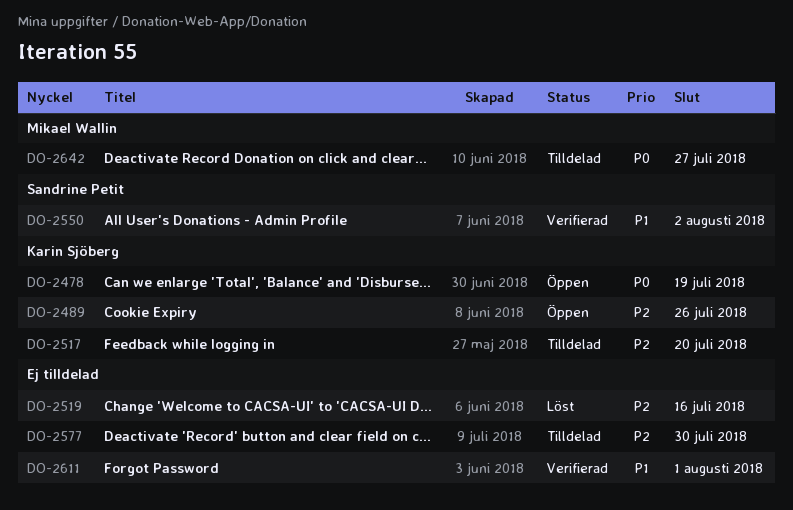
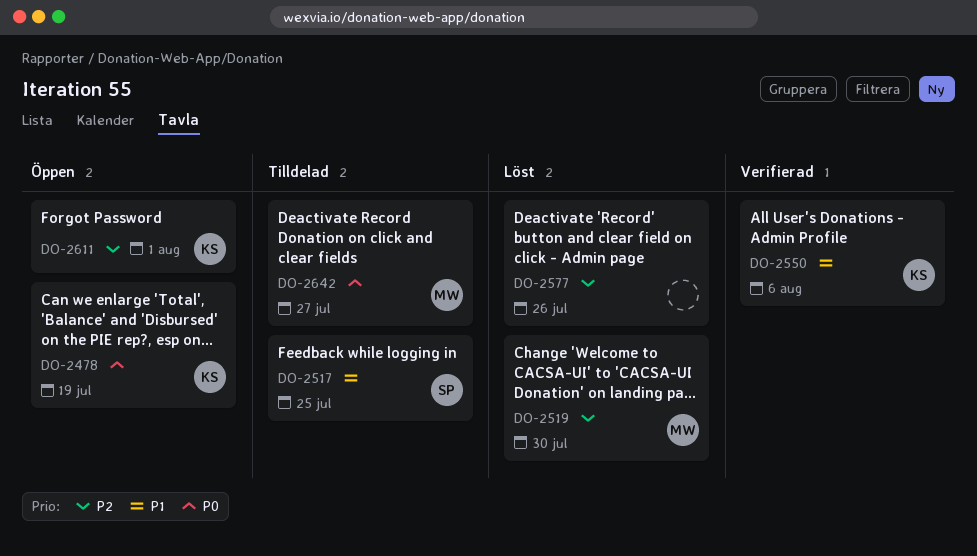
DO-2489: present -> none
DO-2517, owner: Karin Sjöberg -> Sandrine Petit
DO-2517, priority: P2 -> P1
DO-2517, due: Jul 20 -> Jul 25
DO-2519, owner: none -> Mikael Wallin
DO-2519, due: Jul 16 -> Jul 30
DO-2550, owner: Sandrine Petit -> Karin Sjöberg
DO-2550, due: Aug 2 -> Aug 6
DO-2577, status: Tilldelad -> Löst
DO-2577, due: Jul 30 -> Jul 26
DO-2611, status: Verifierad -> Öppen
DO-2611, owner: none -> Karin Sjöberg
DO-2611, priority: P1 -> P2

